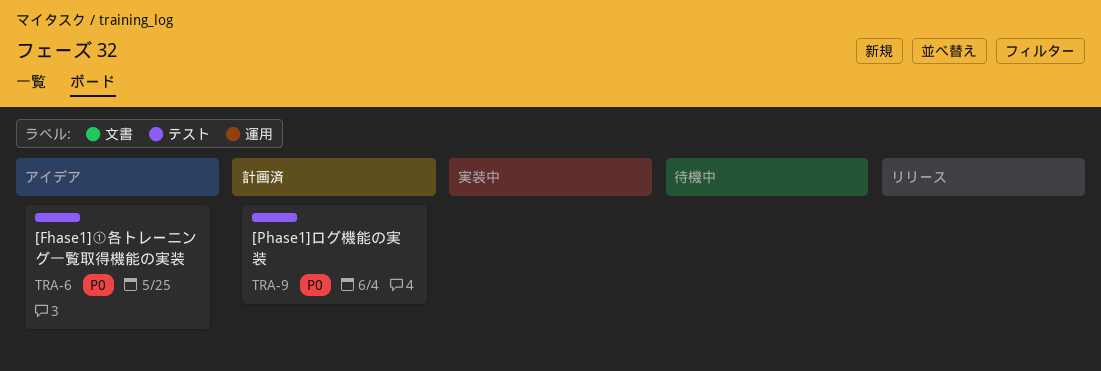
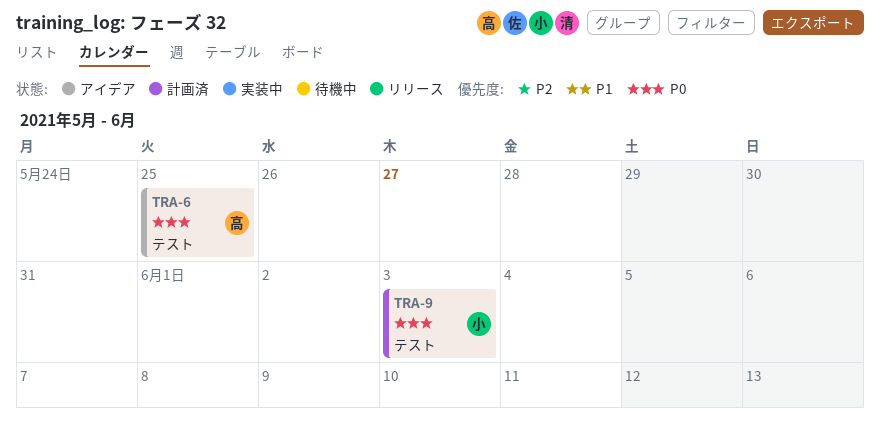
TRA-9, due: Jun 4 -> Jun 3

